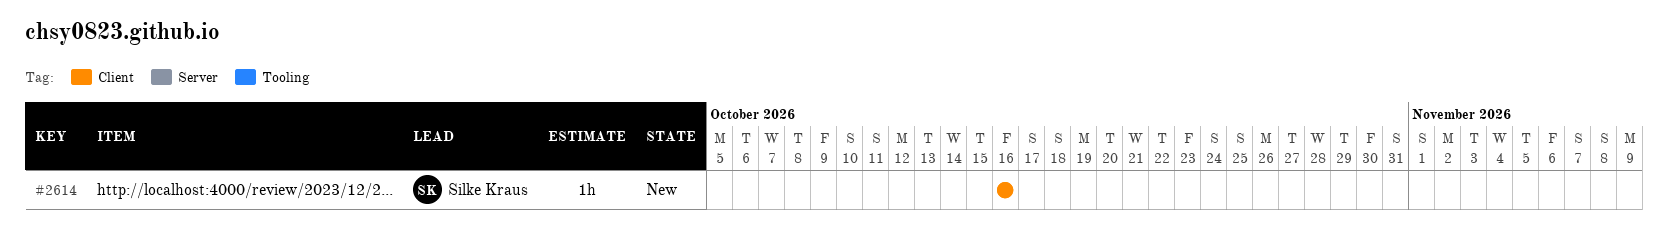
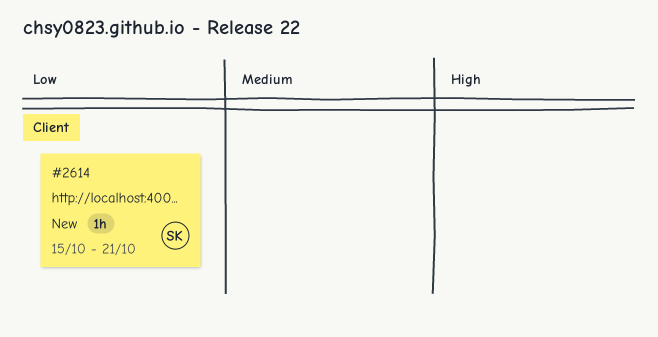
#2614, start: Oct 16 -> Oct 15
#2614, due: Oct 16 -> Oct 21

